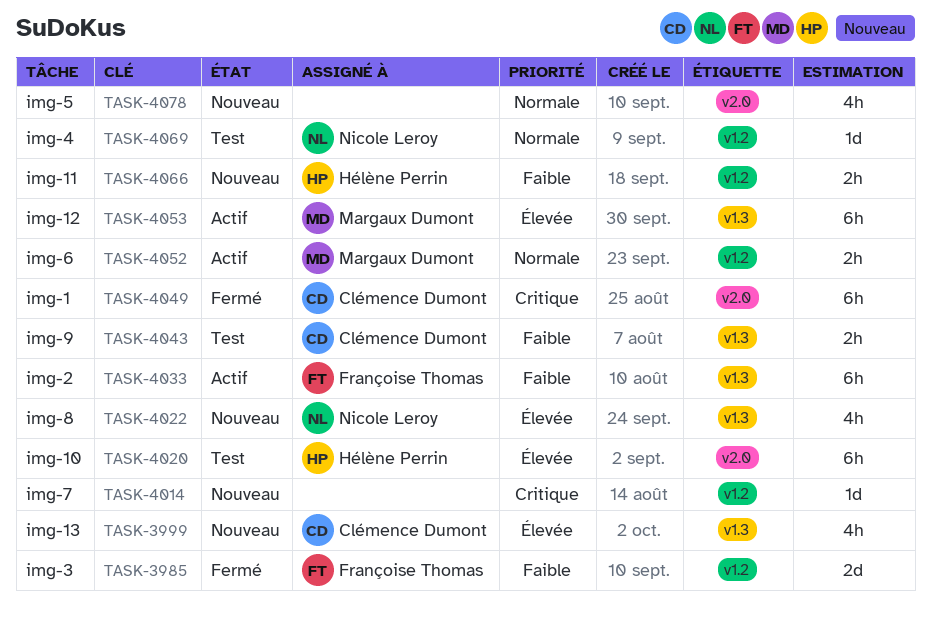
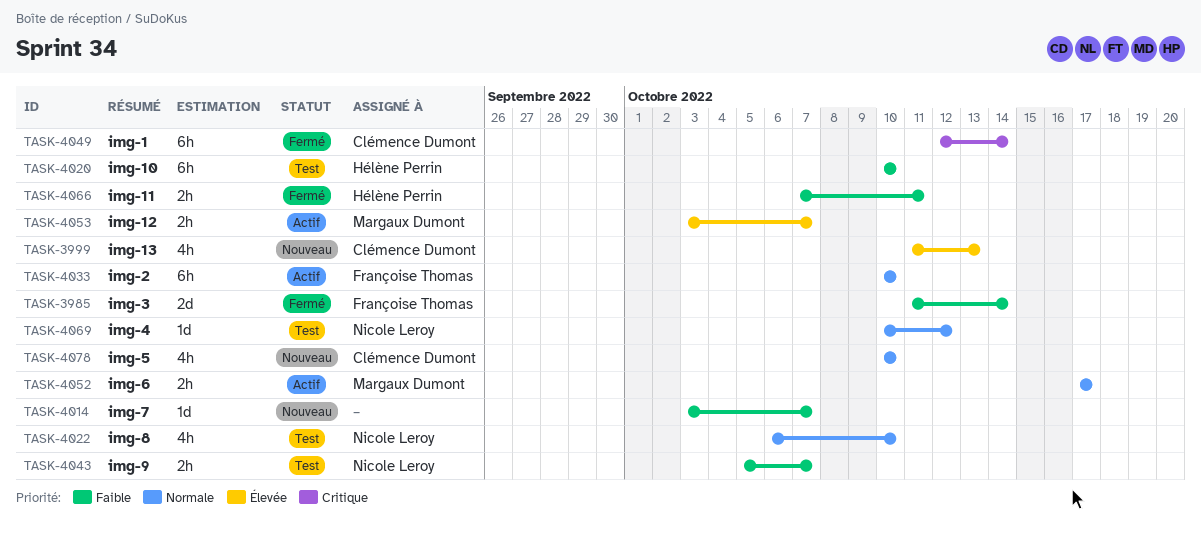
TASK-4014, priority: Critique -> Faible
TASK-4020, priority: Élevée -> Faible
TASK-4022, status: Nouveau -> Test
TASK-4022, priority: Élevée -> Normale
TASK-4033, priority: Faible -> Normale
TASK-4043, owner: Clémence Dumont -> Nicole Leroy
TASK-4053, estimate: 6h -> 2h
TASK-4066, status: Nouveau -> Fermé
TASK-4078, owner: none -> Clémence Dumont

